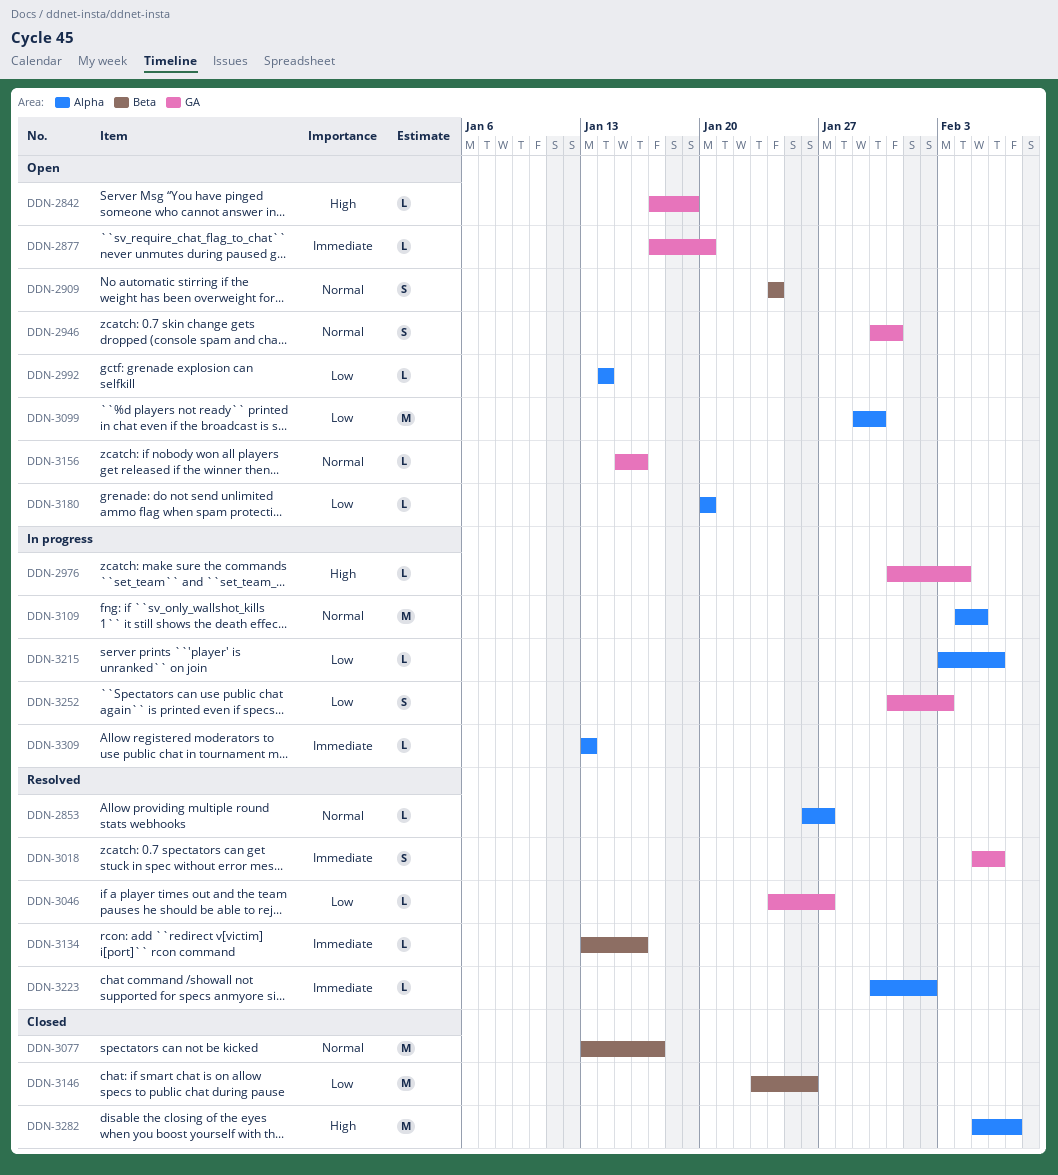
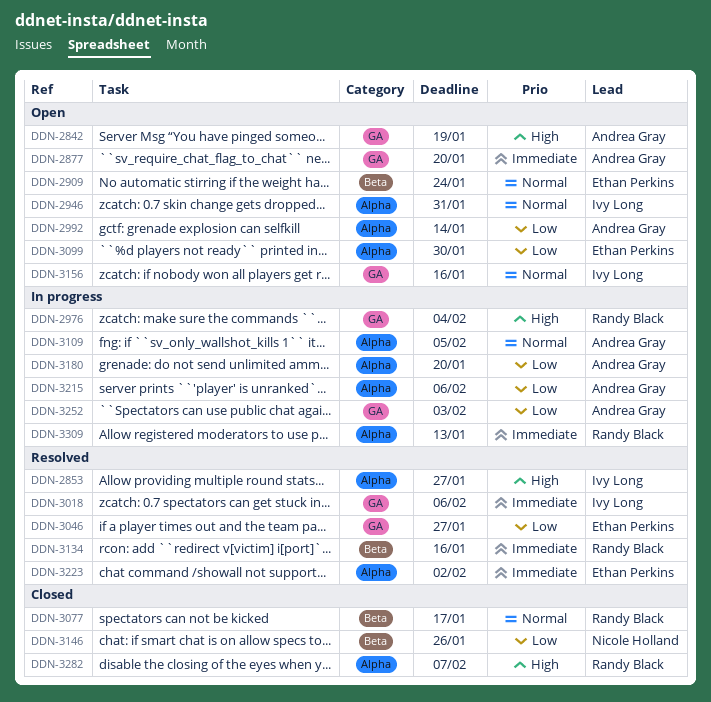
DDN-2853, priority: Normal -> High
DDN-2946, label: GA -> Alpha
DDN-3180, status: Open -> In progress

